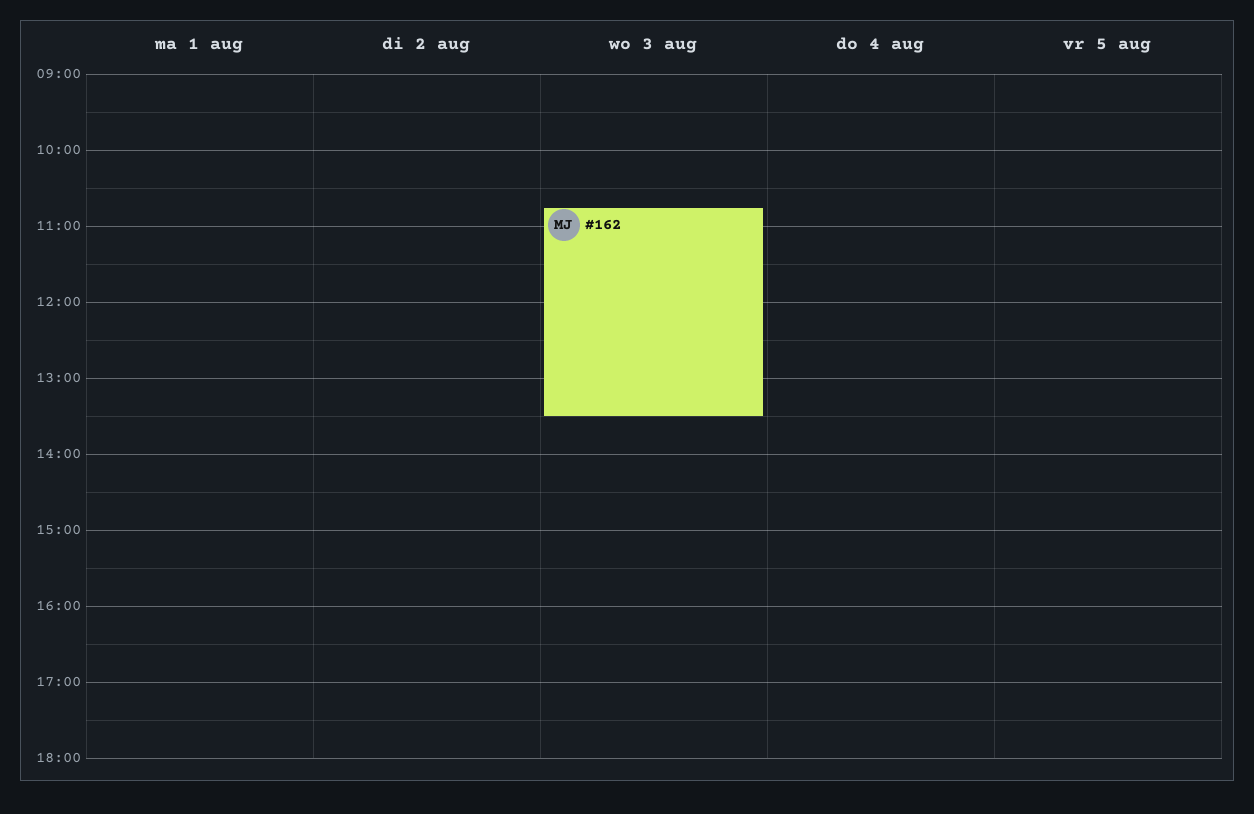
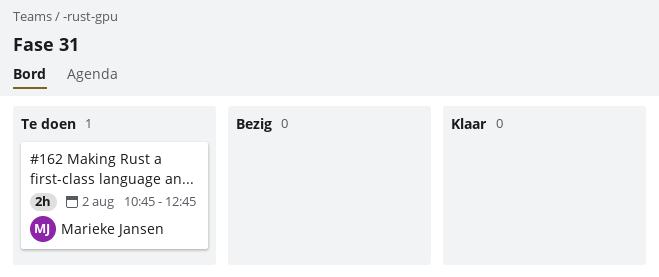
#162, day: Aug 3 -> Aug 2
#162, ends: 13:30 -> 12:45

